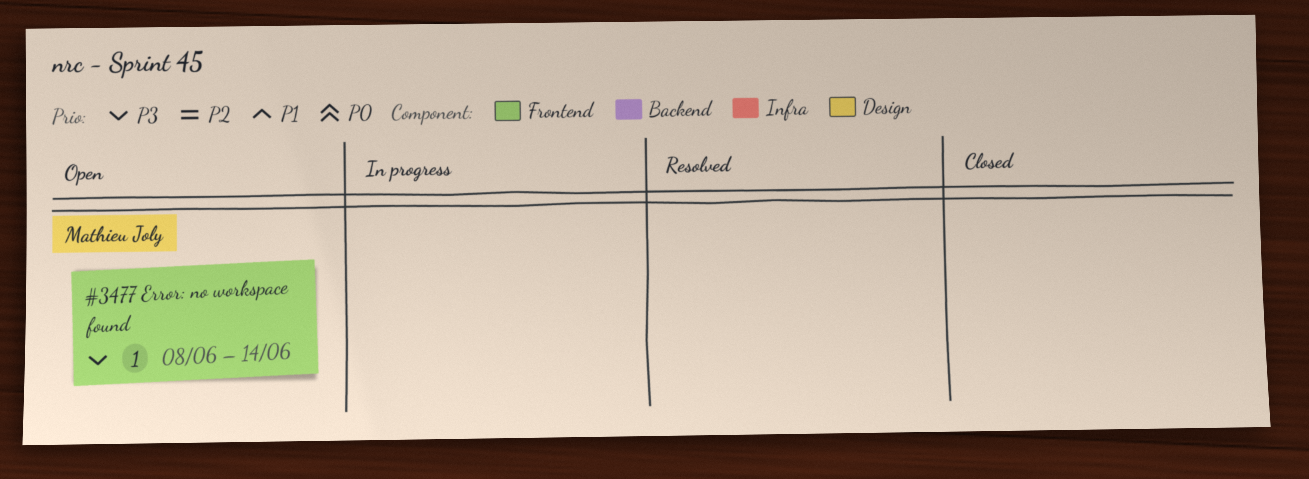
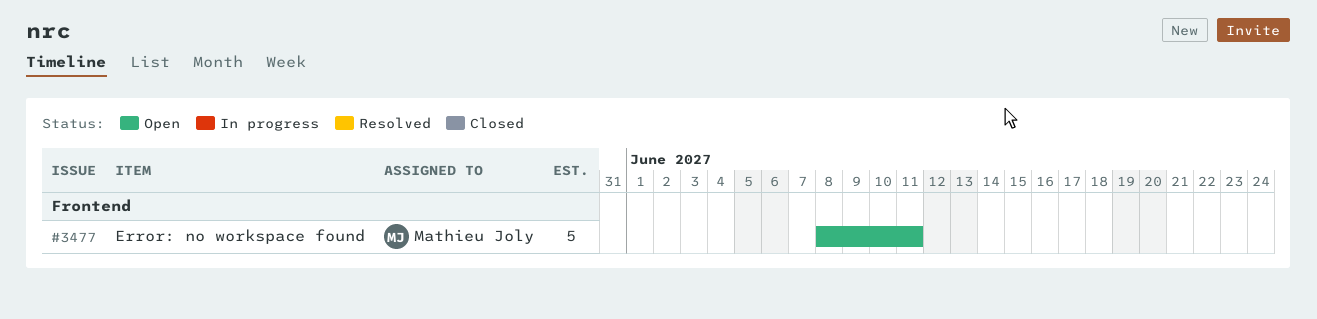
#3477, estimate: 1 -> 5
#3477, due: Jun 14 -> Jun 11

